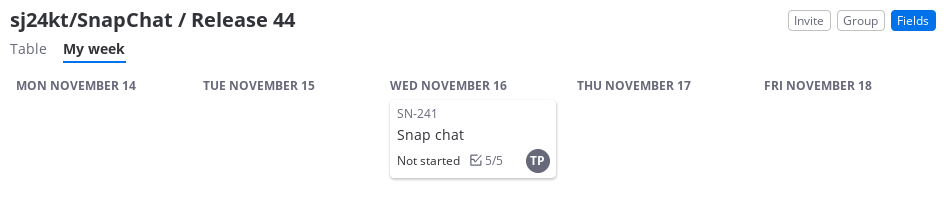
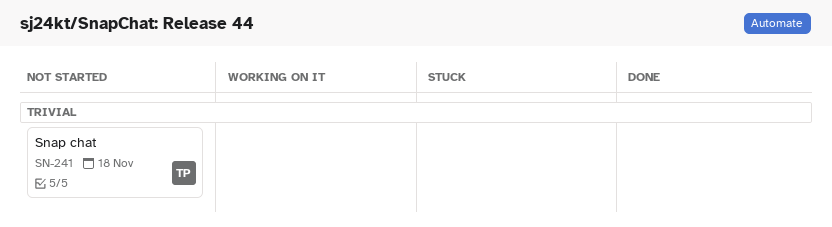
SN-241, due: Nov 16 -> Nov 18

